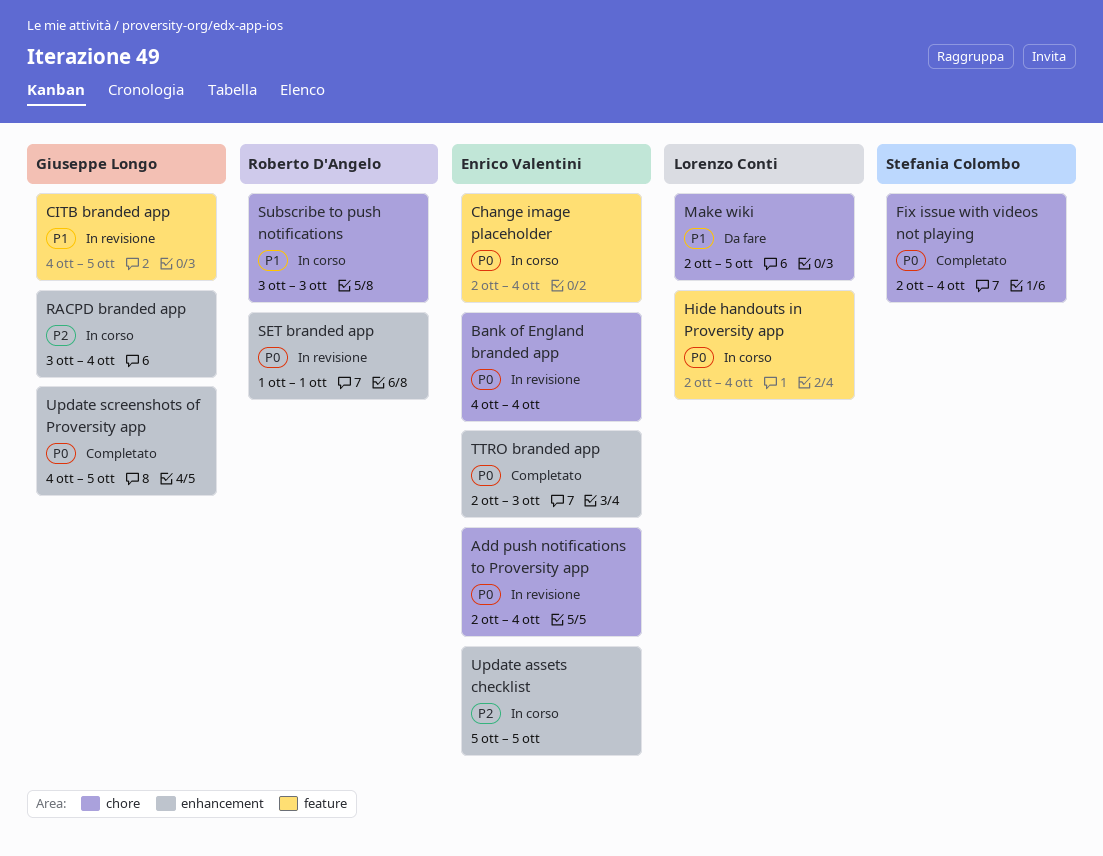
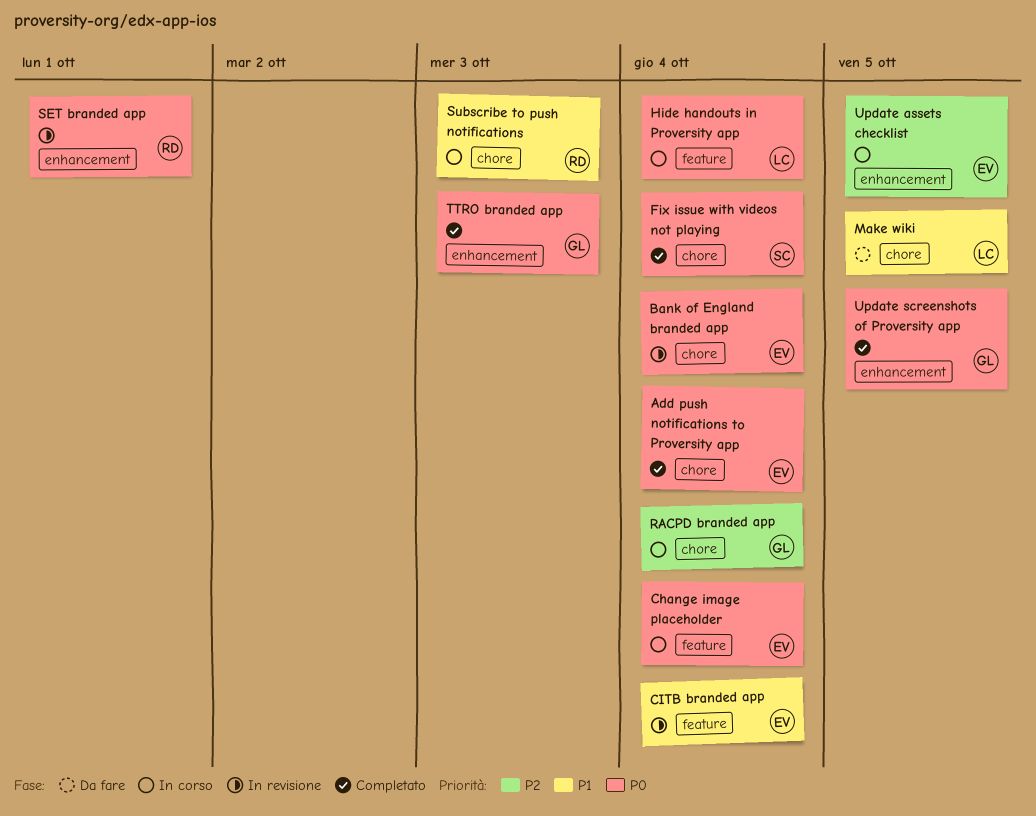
Add push notifications to Proversity app, status: In revisione -> Completato
CITB branded app, owner: Giuseppe Longo -> Enrico Valentini
CITB branded app, due: Oct 5 -> Oct 4
RACPD branded app, label: enhancement -> chore
TTRO branded app, owner: Enrico Valentini -> Giuseppe Longo

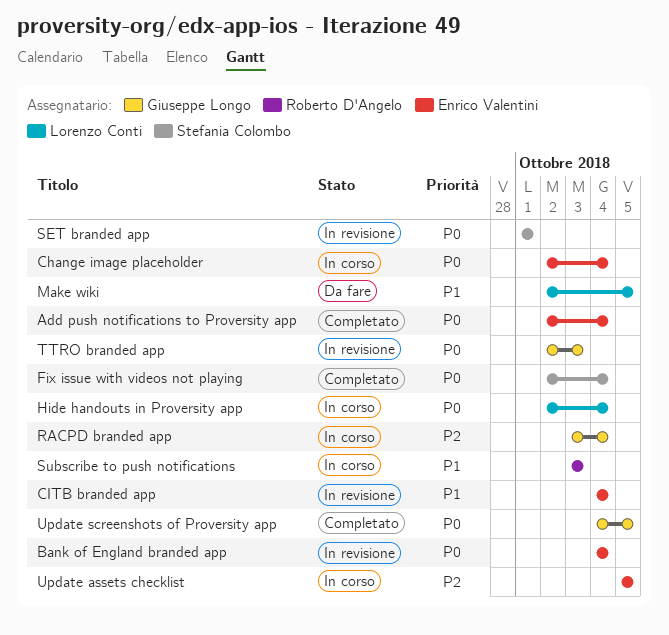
SET branded app, owner: Roberto D'Angelo -> Stefania Colombo
TTRO branded app, status: Completato -> In revisione

